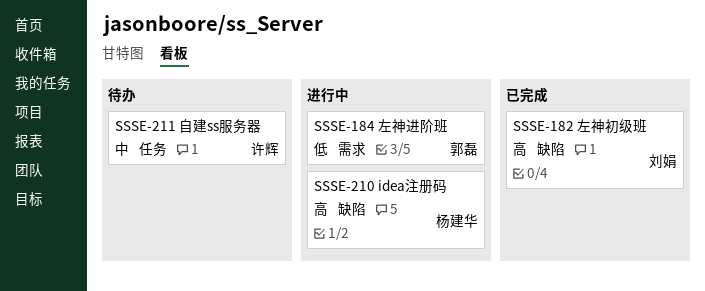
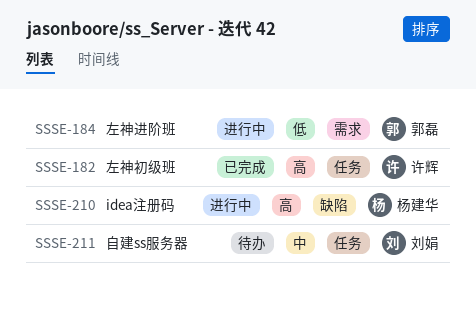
SSSE-182, owner: 刘娟 -> 许辉
SSSE-182, label: 缺陷 -> 任务
SSSE-211, owner: 许辉 -> 刘娟

